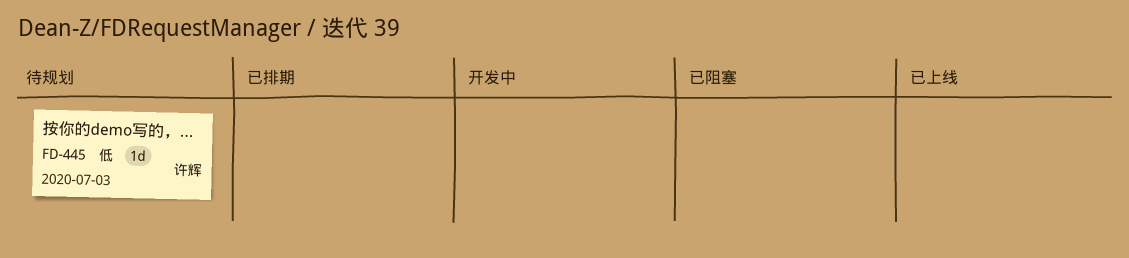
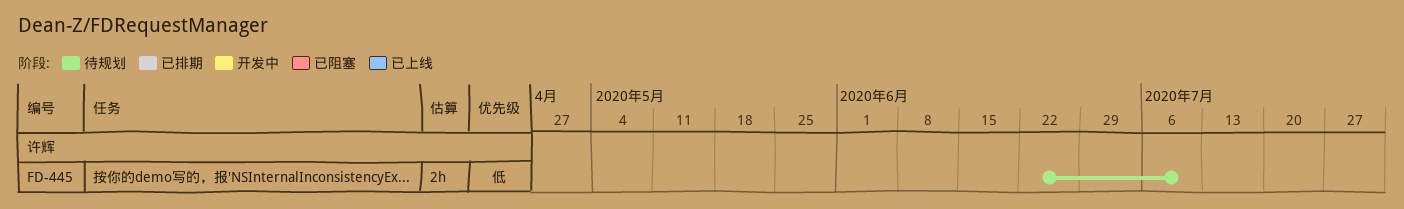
FD-445, estimate: 1d -> 2h
FD-445, due: Jul 3 -> Jul 10

